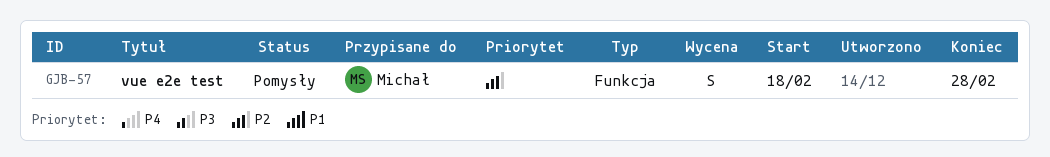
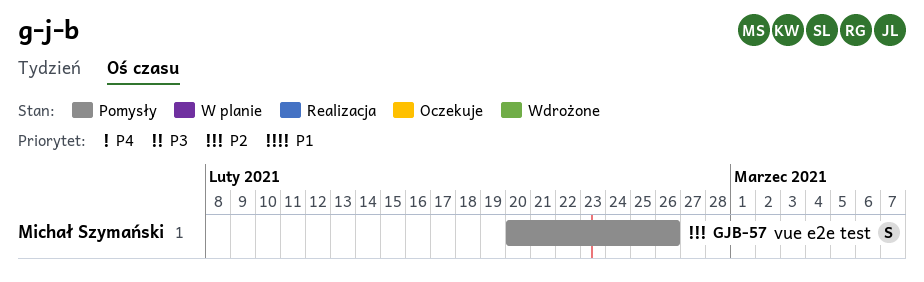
GJB-57, start: Feb 18 -> Feb 20
GJB-57, due: Feb 28 -> Feb 26

